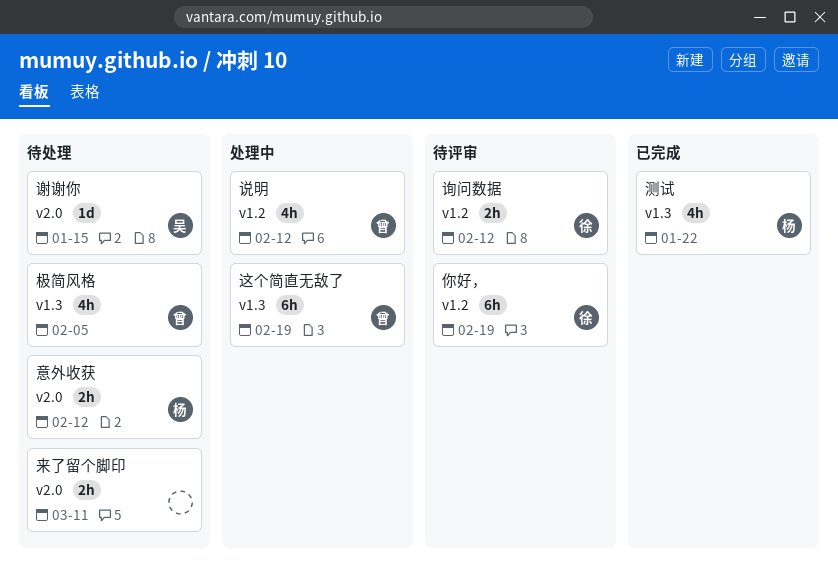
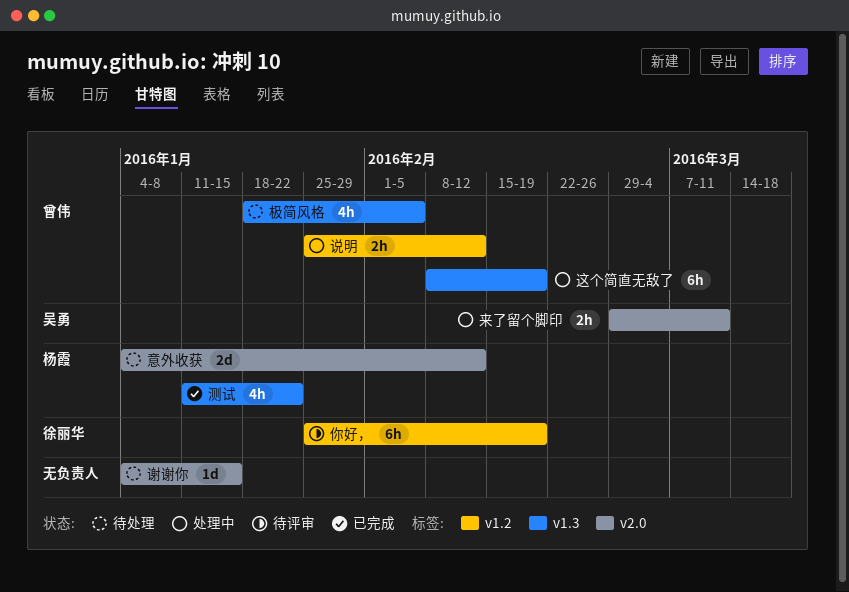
意外收获, estimate: 2h -> 2d
来了留个脚印, status: 待处理 -> 处理中
来了留个脚印, owner: none -> 吴勇
询问数据: present -> none
说明, estimate: 4h -> 2h
谢谢你, owner: 吴勇 -> none

